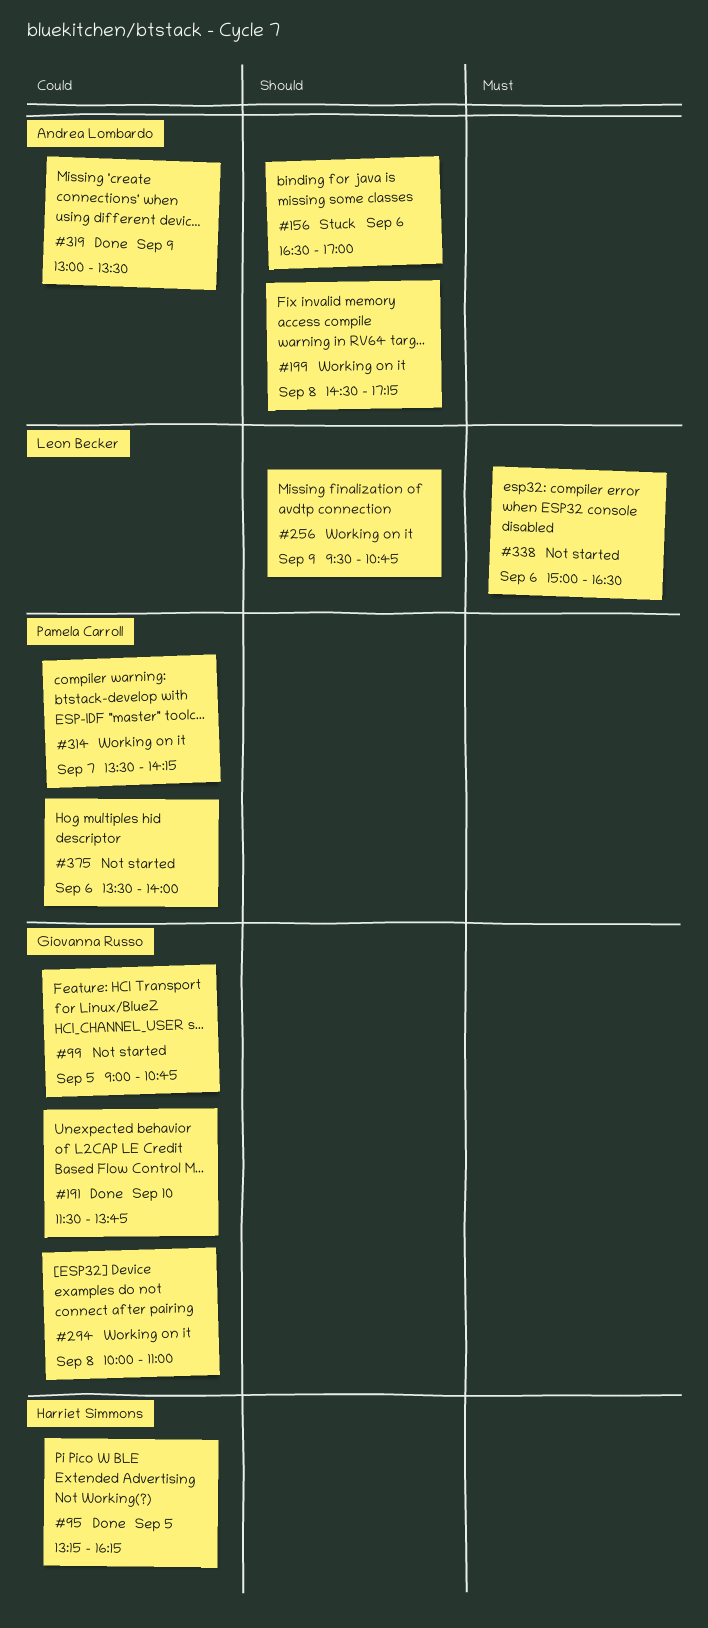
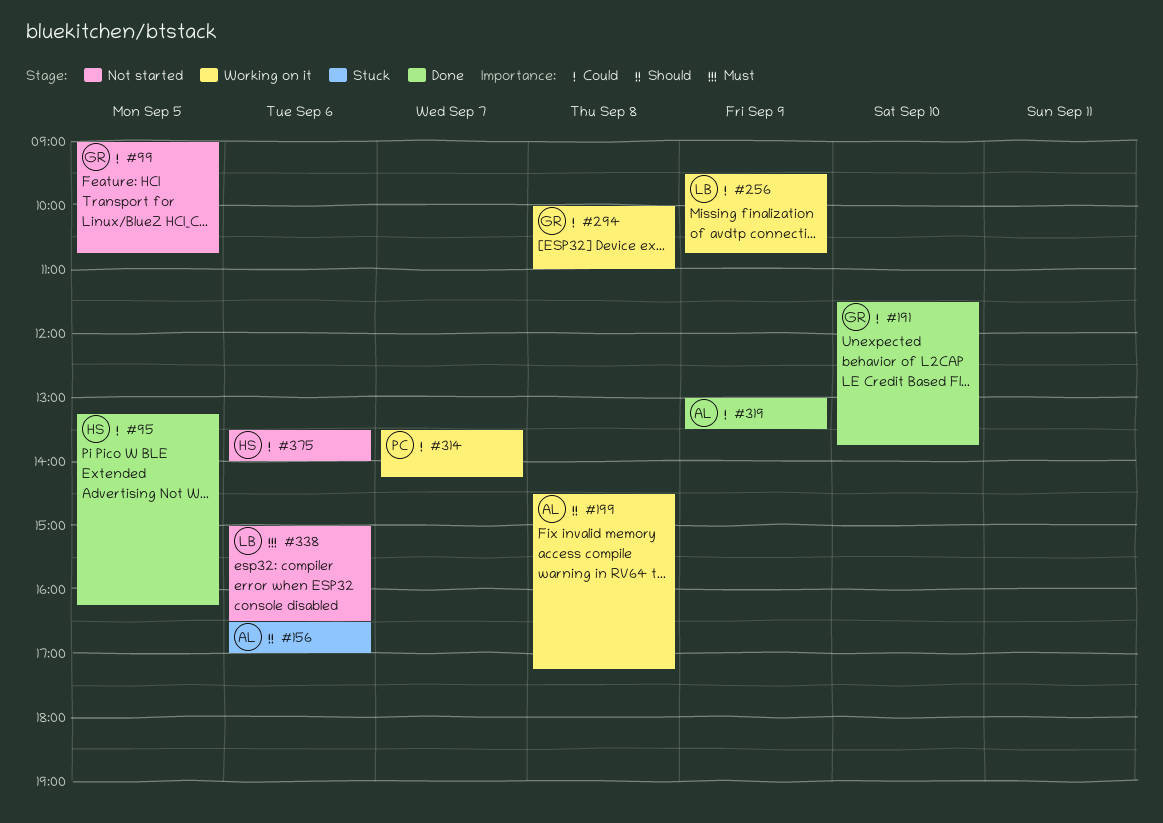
#256, priority: Should -> Could
#375, owner: Pamela Carroll -> Harriet Simmons

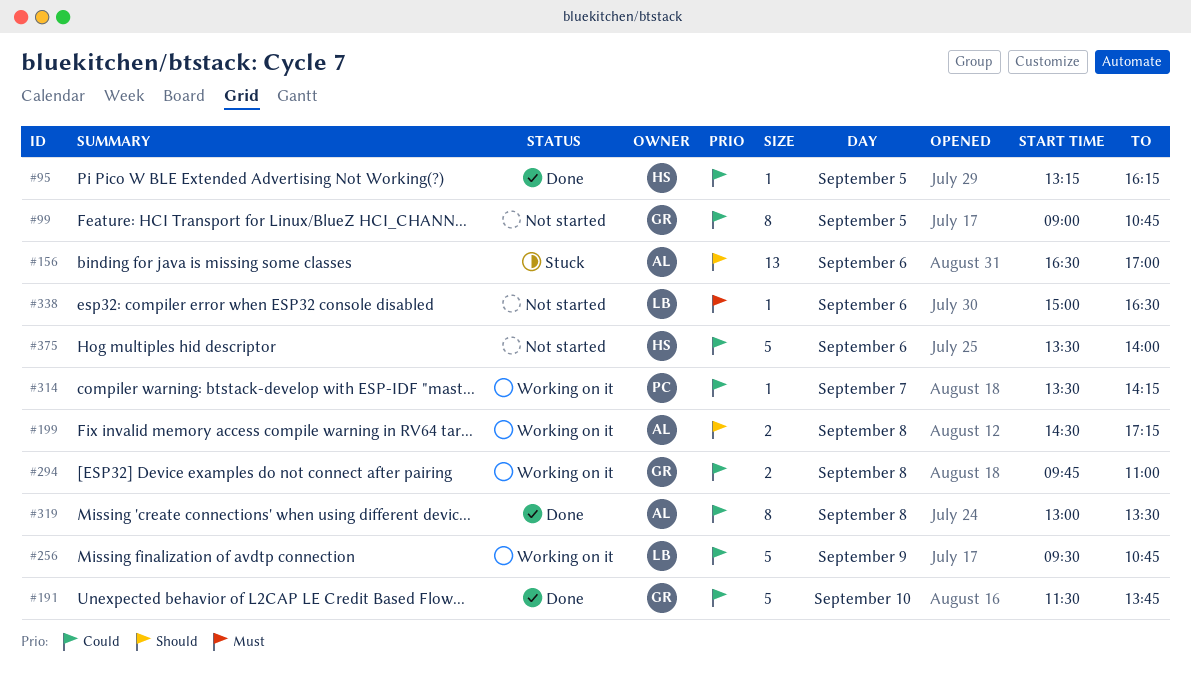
#294, begins: 10:00 -> 09:45
#319, day: Sep 9 -> Sep 8

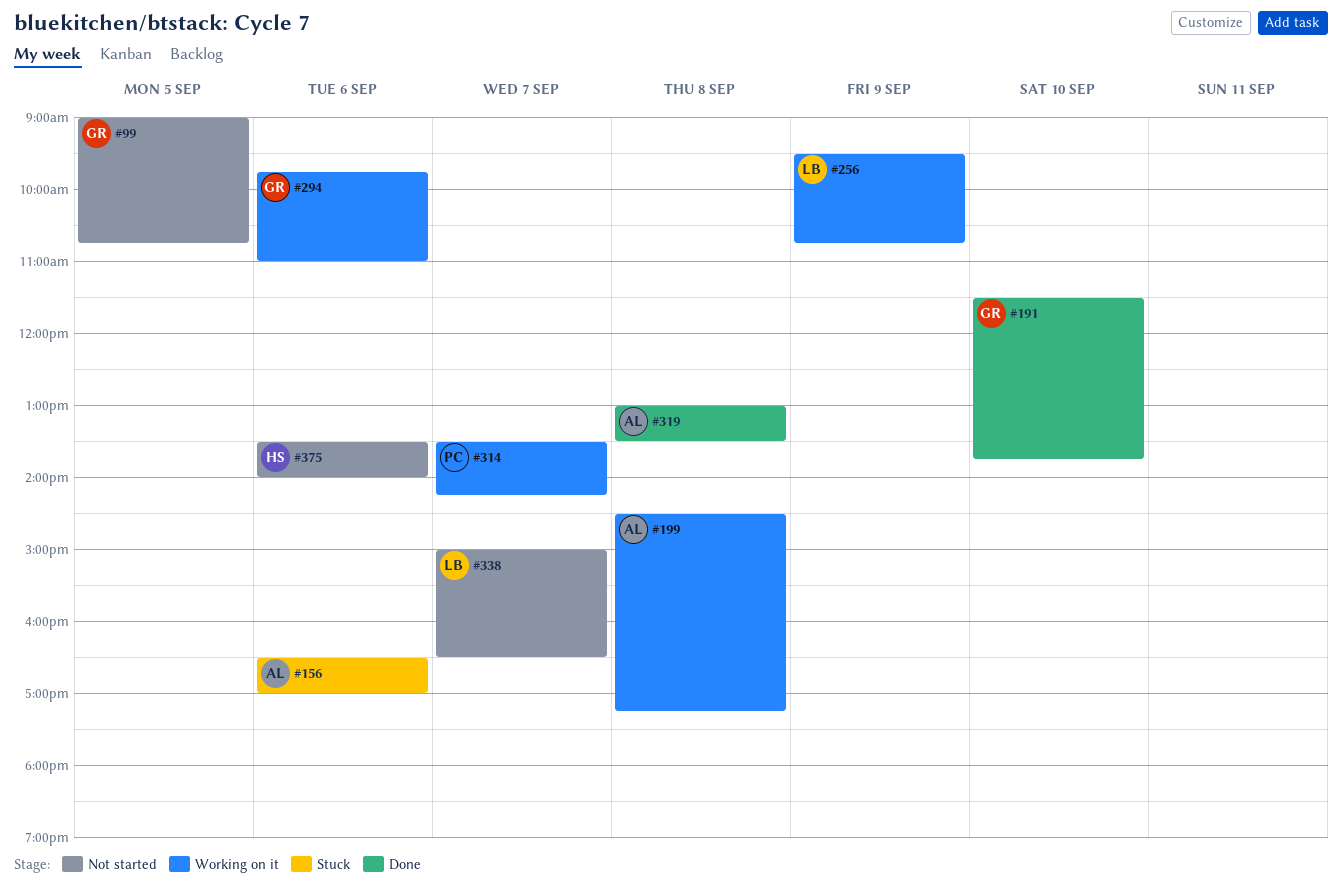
#95: present -> none
#294, day: Sep 8 -> Sep 6
#338, day: Sep 6 -> Sep 7

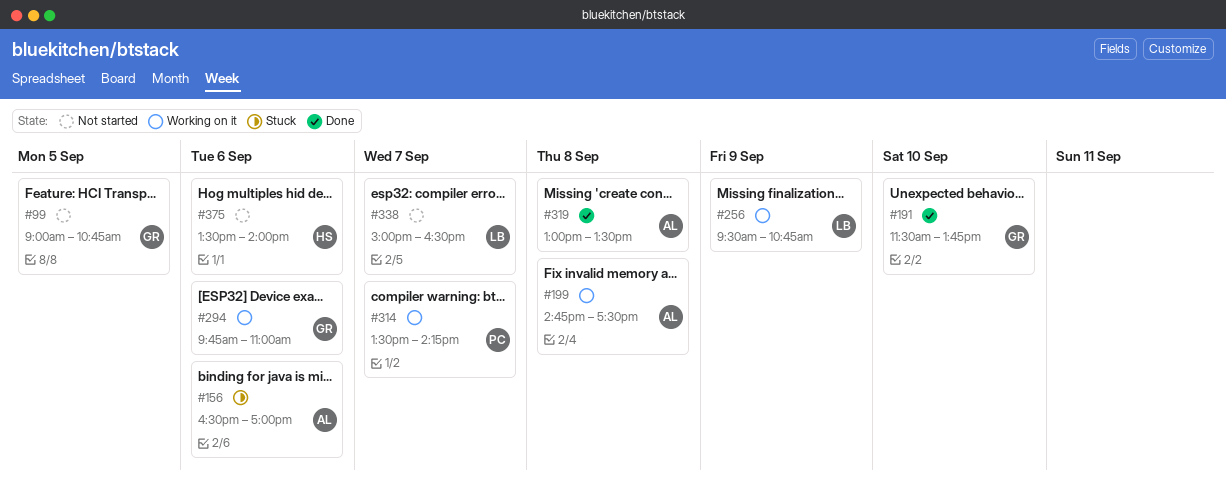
#199, begins: 14:30 -> 14:45
#199, ends: 17:15 -> 17:30

